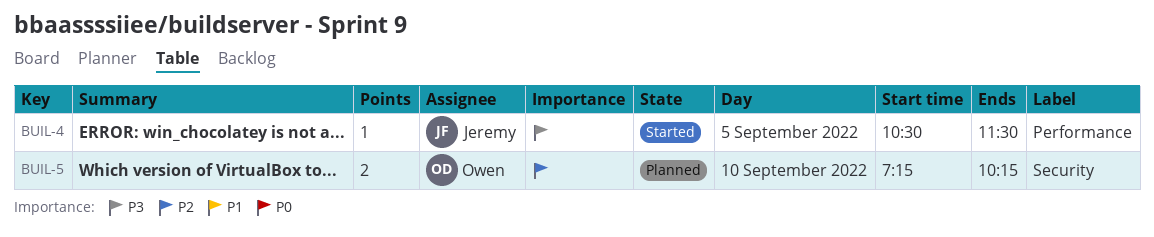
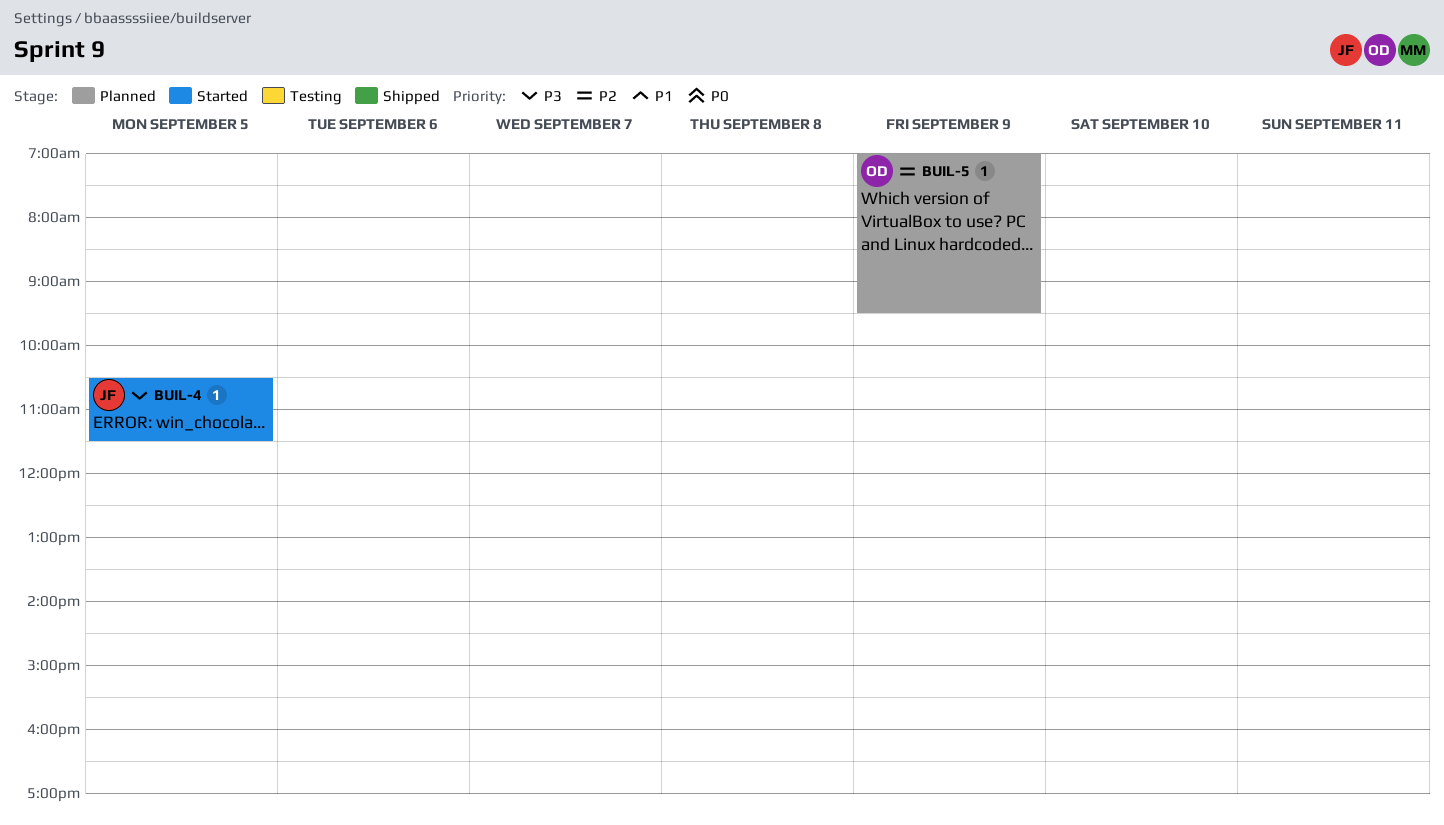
BUIL-5, estimate: 2 -> 1
BUIL-5, day: Sep 10 -> Sep 9
BUIL-5, begins: 07:15 -> 07:00
BUIL-5, ends: 10:15 -> 09:30

